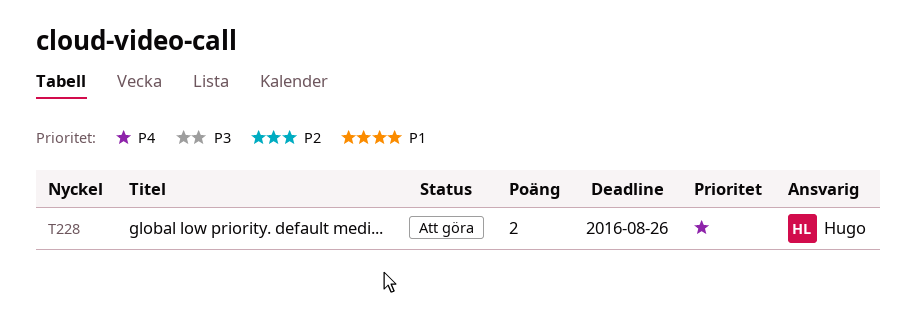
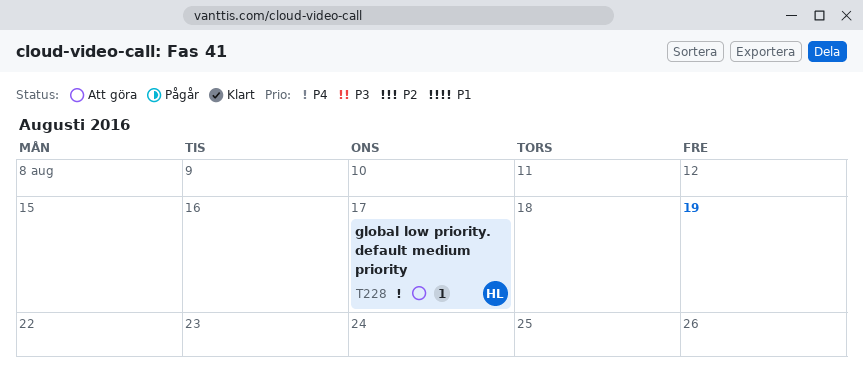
T228, estimate: 2 -> 1
T228, due: Aug 26 -> Aug 17

